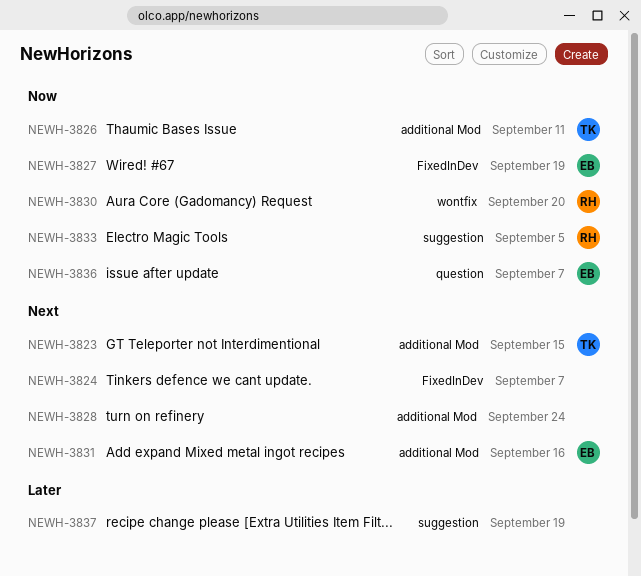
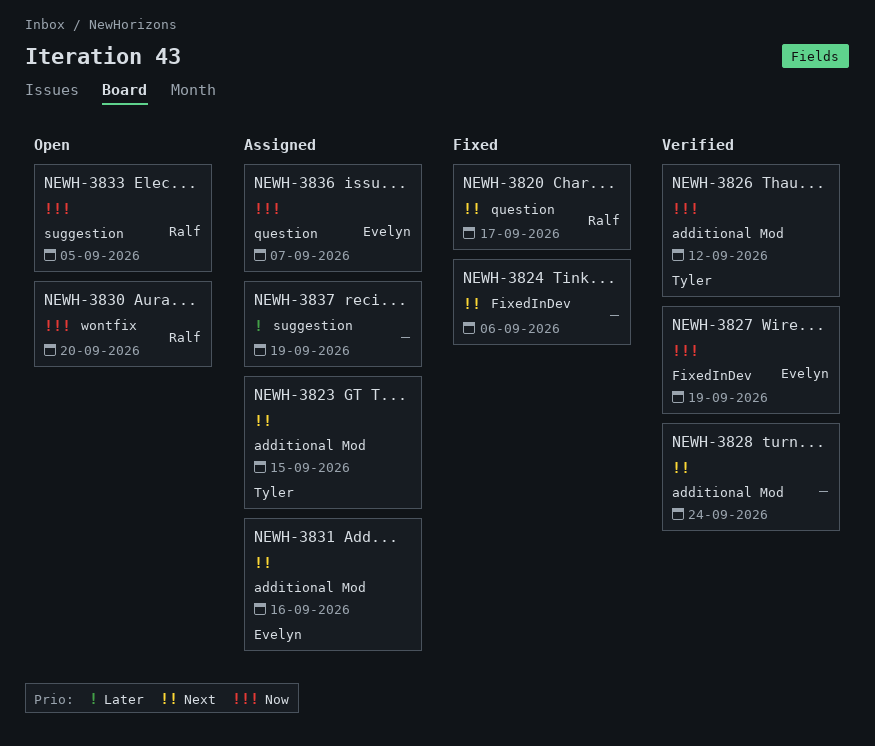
NEWH-3820: none -> present
NEWH-3824, due: Sep 7 -> Sep 6
NEWH-3826, due: Sep 11 -> Sep 12

